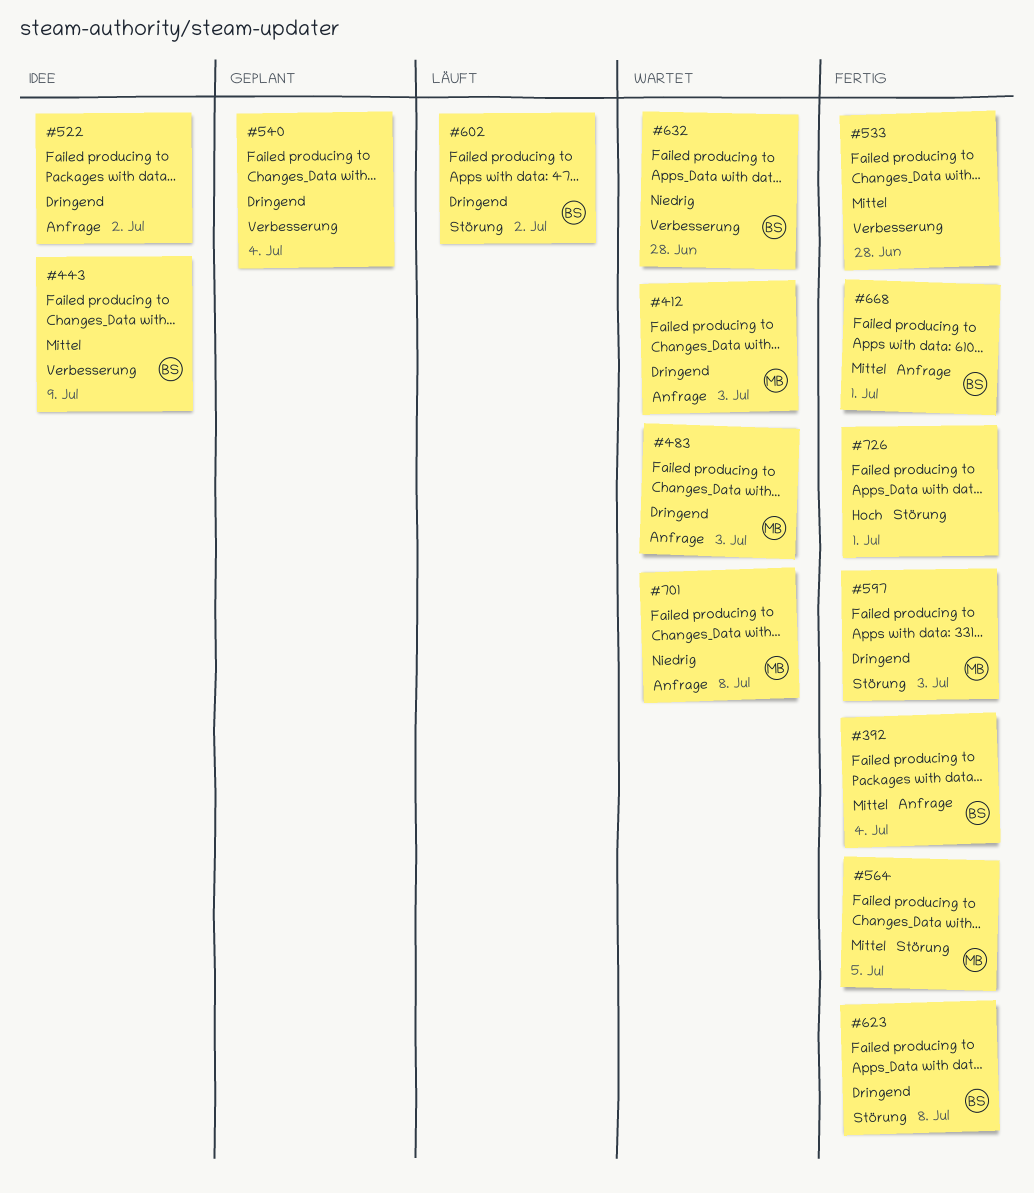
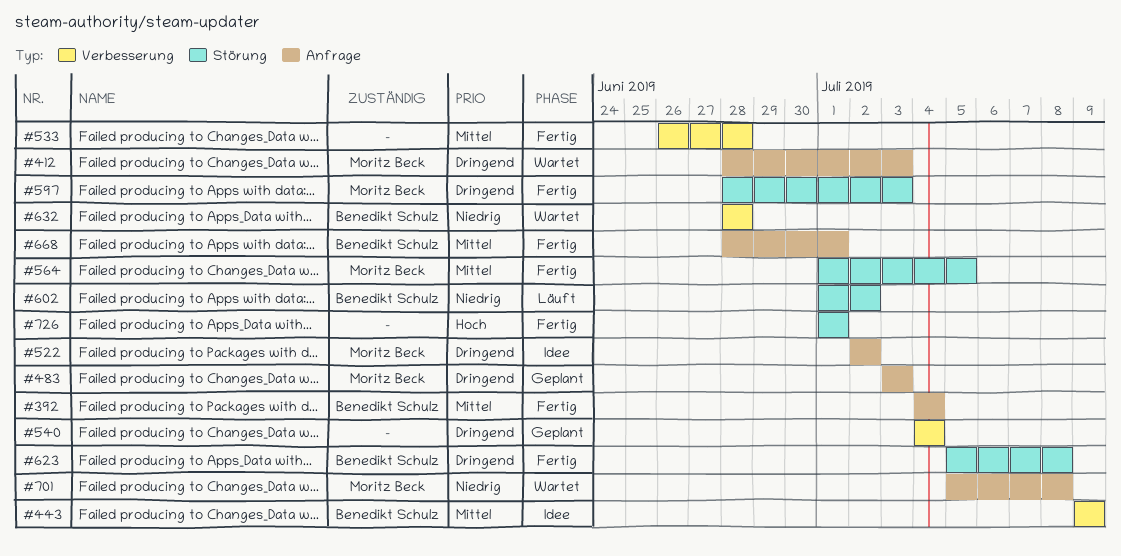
#483, status: Wartet -> Geplant
#522, owner: none -> Moritz Beck
#602, priority: Dringend -> Niedrig

